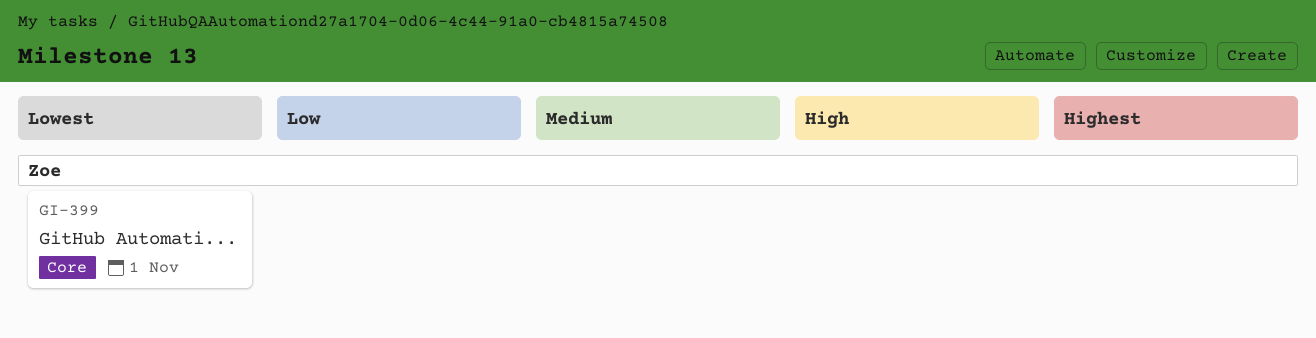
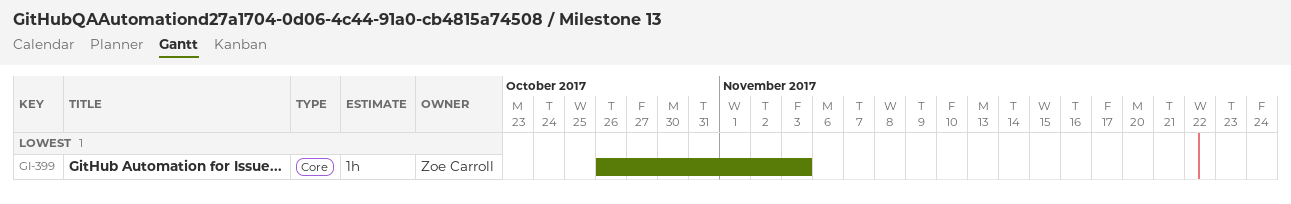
GI-399, due: Nov 1 -> Nov 3

